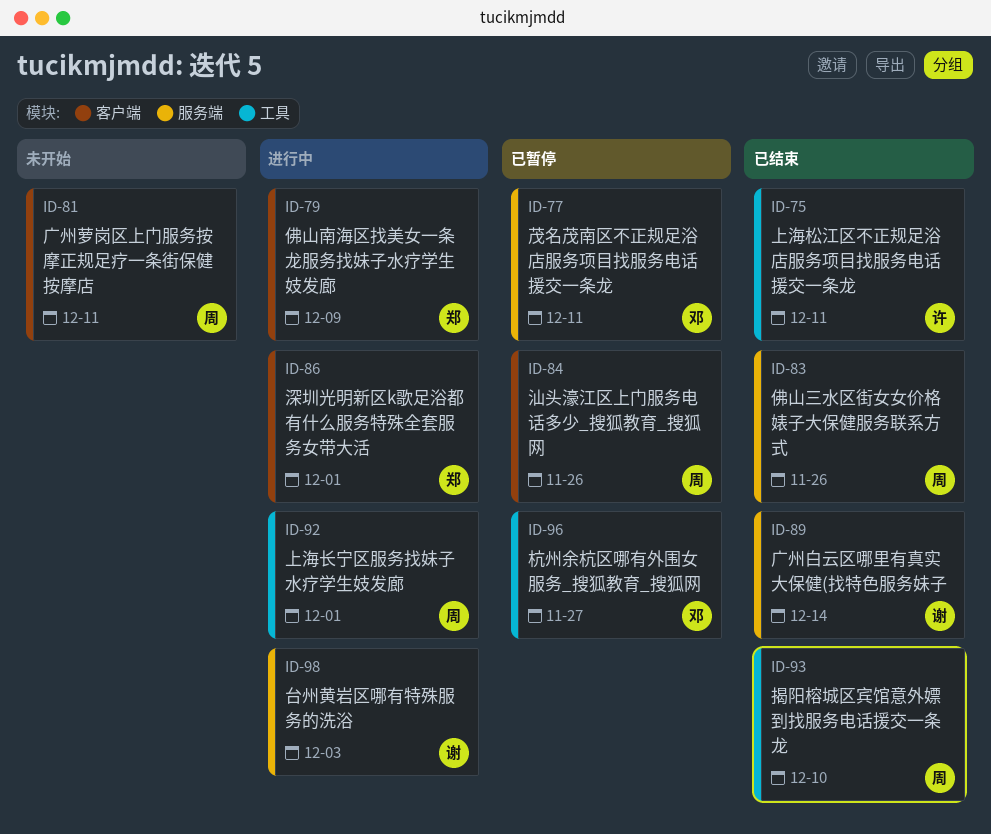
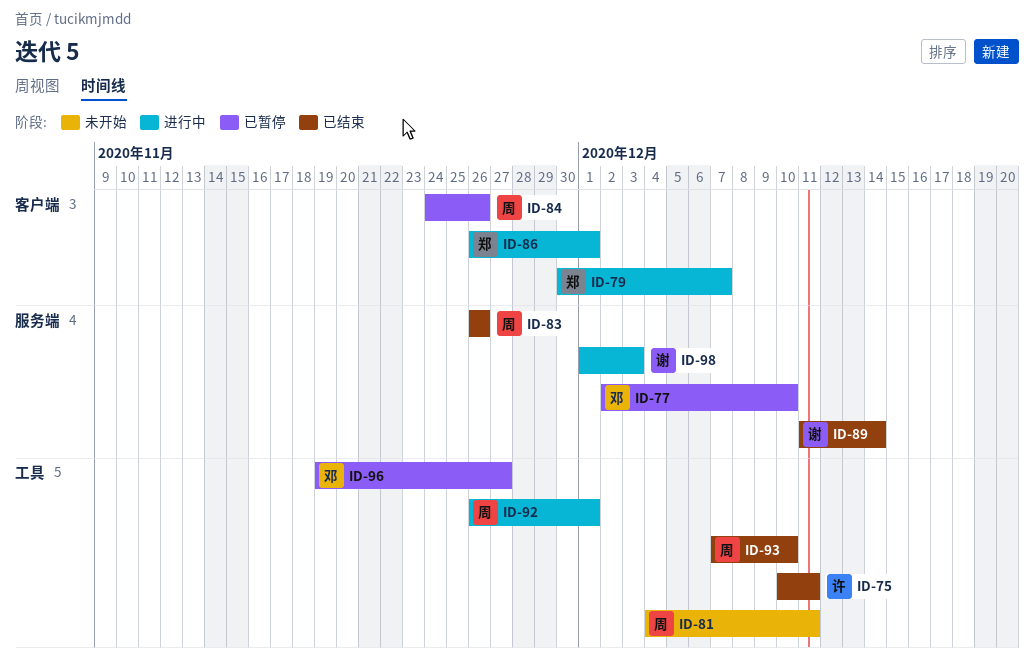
ID-77, due: Dec 11 -> Dec 10
ID-79, due: Dec 9 -> Dec 7
ID-81, label: 客户端 -> 工具

